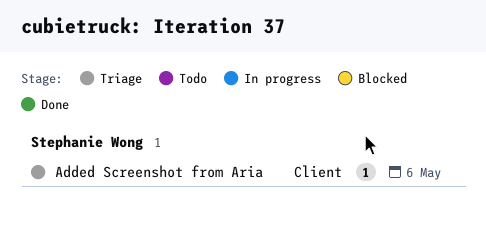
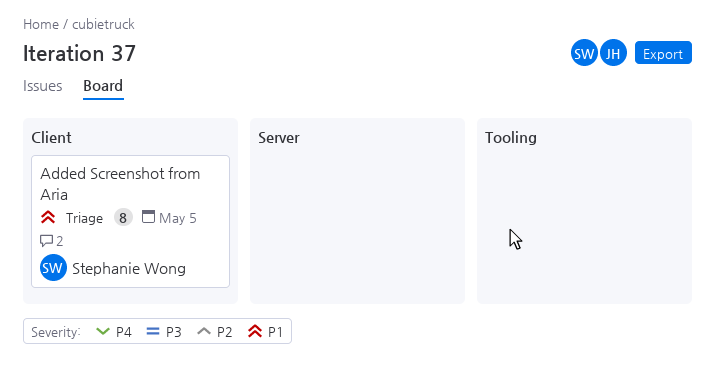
Added Screenshot from Aria, estimate: 1 -> 8
Added Screenshot from Aria, due: May 6 -> May 5

